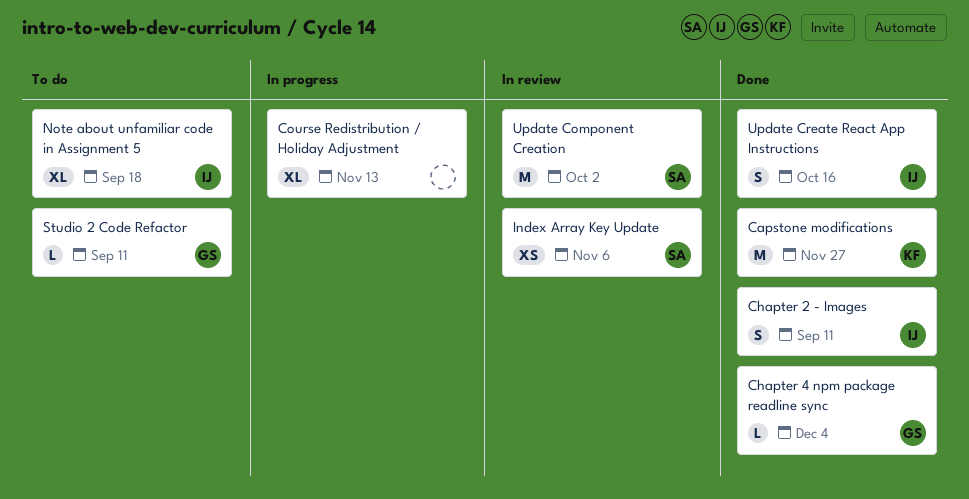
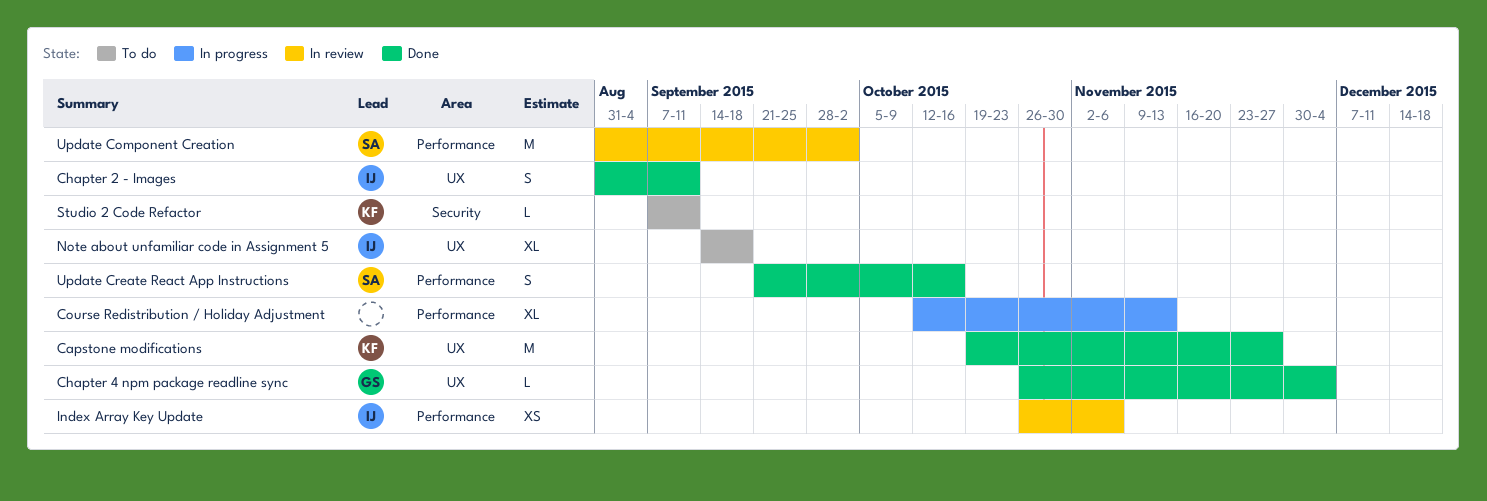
Index Array Key Update, owner: SA -> IJ
Studio 2 Code Refactor, owner: GS -> KF
Update Create React App Instructions, owner: IJ -> SA

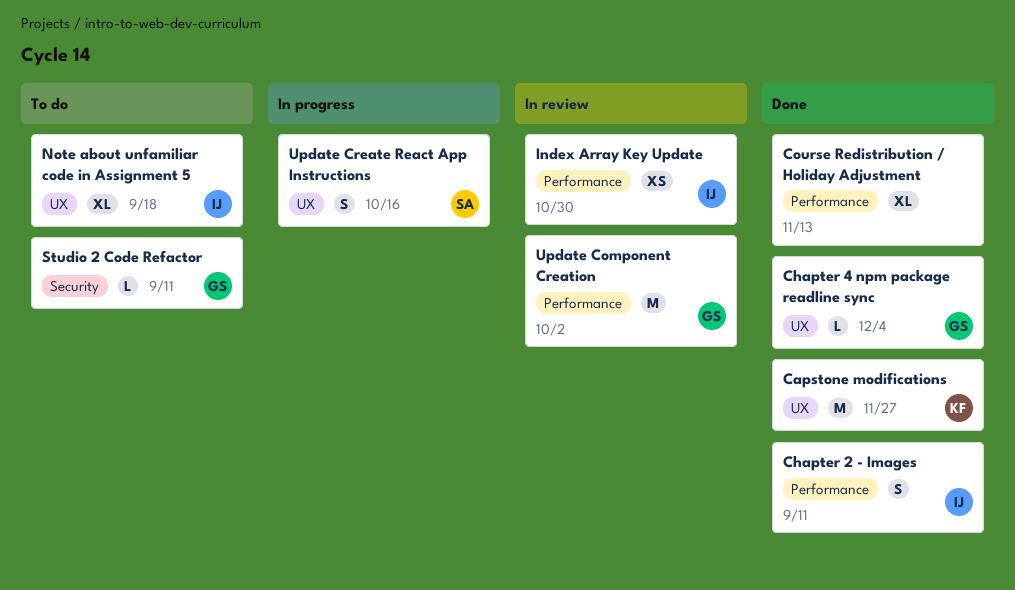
Chapter 2 - Images, label: UX -> Performance
Course Redistribution / Holiday Adjustment, status: In progress -> Done
Index Array Key Update, due: Nov 6 -> Oct 30
Studio 2 Code Refactor, owner: KF -> GS
Update Component Creation, owner: SA -> GS
Update Create React App Instructions, status: Done -> In progress
Update Create React App Instructions, label: Performance -> UX

